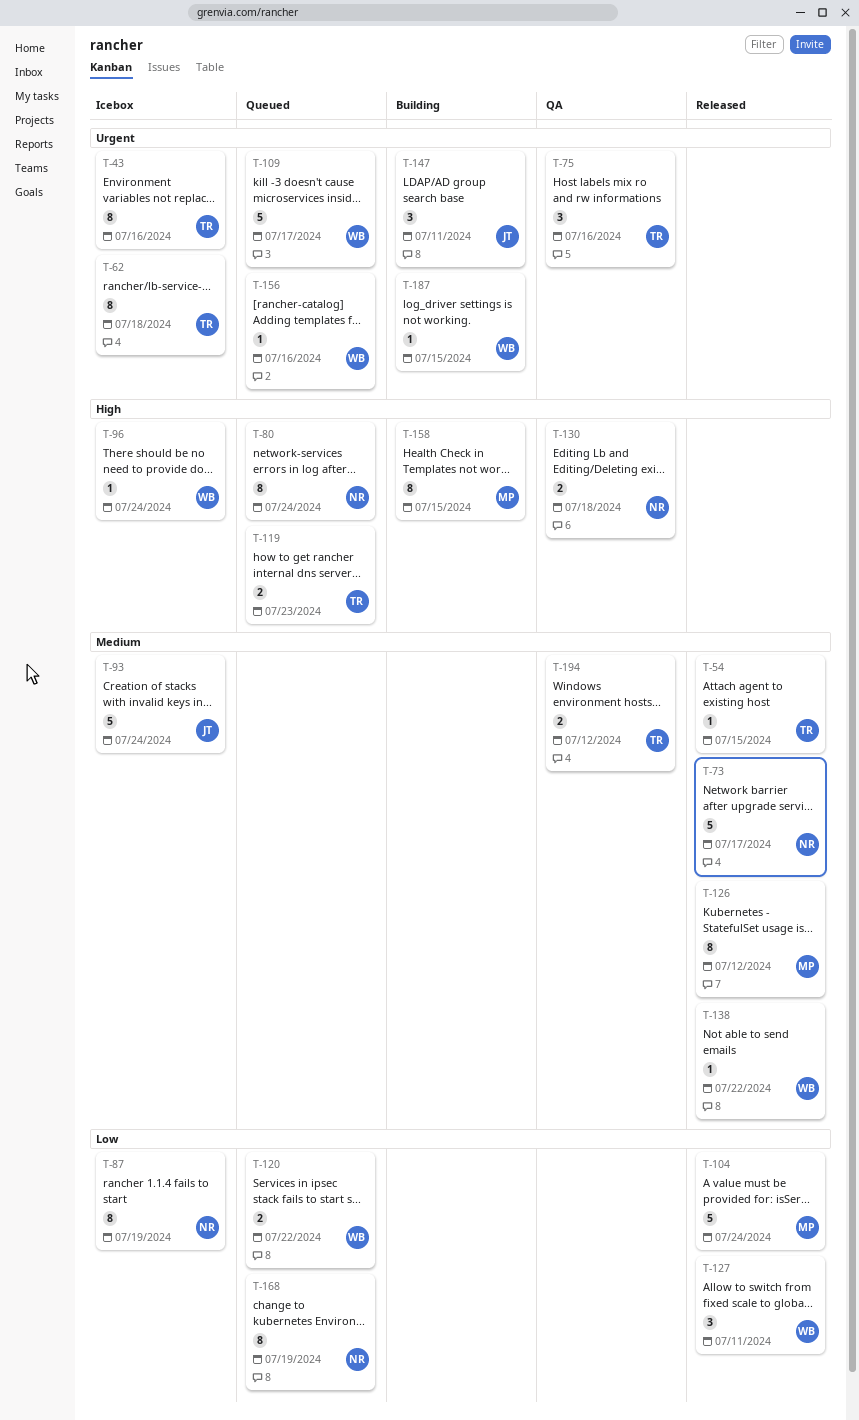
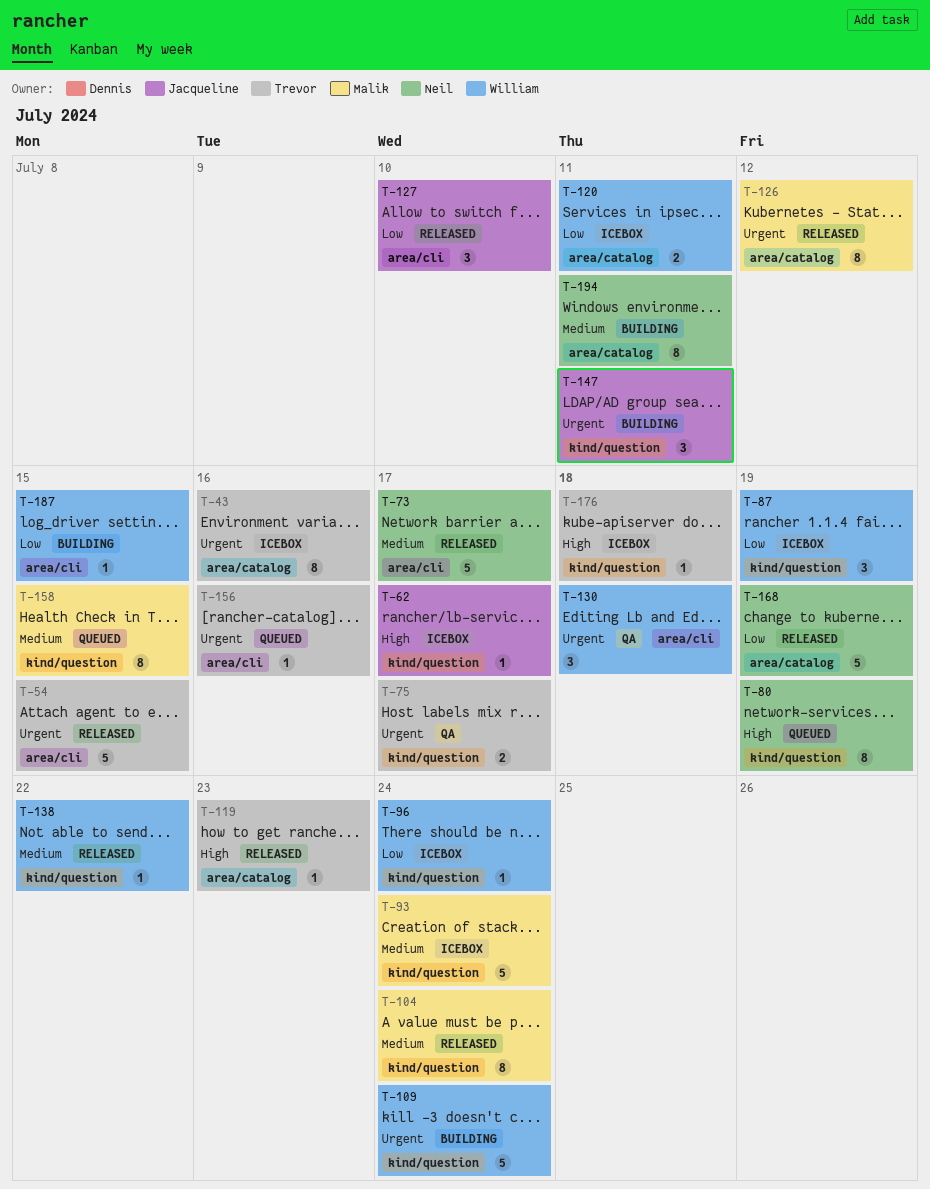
T-54, priority: Medium -> Urgent
T-54, estimate: 1 -> 5
T-62, owner: Trevor -> Jacqueline
T-62, priority: Urgent -> High
T-62, estimate: 8 -> 1
T-62, due: Jul 18 -> Jul 17
T-75, estimate: 3 -> 2
T-75, due: Jul 16 -> Jul 17
T-80, due: Jul 24 -> Jul 19
T-87, owner: Neil -> William
T-87, estimate: 8 -> 3
T-93, owner: Jacqueline -> Malik
T-96, priority: High -> Low
T-104, priority: Low -> Medium
T-104, estimate: 5 -> 8
T-109, status: Queued -> Building
T-109, due: Jul 17 -> Jul 24
T-119, status: Queued -> Released
T-119, estimate: 2 -> 1
T-120, status: Queued -> Icebox
T-120, due: Jul 22 -> Jul 11
T-126, priority: Medium -> Urgent
T-127, owner: William -> Jacqueline
T-127, due: Jul 11 -> Jul 10
T-130, owner: Neil -> William
T-130, priority: High -> Urgent
T-130, estimate: 2 -> 3
T-156, owner: William -> Trevor
T-158, status: Building -> Queued
T-158, priority: High -> Medium
T-168, status: Queued -> Released
T-168, estimate: 8 -> 5
T-176: none -> present
T-187, priority: Urgent -> Low
T-194, status: QA -> Building
T-194, owner: Trevor -> Neil
T-194, estimate: 2 -> 8
T-194, due: Jul 12 -> Jul 11

